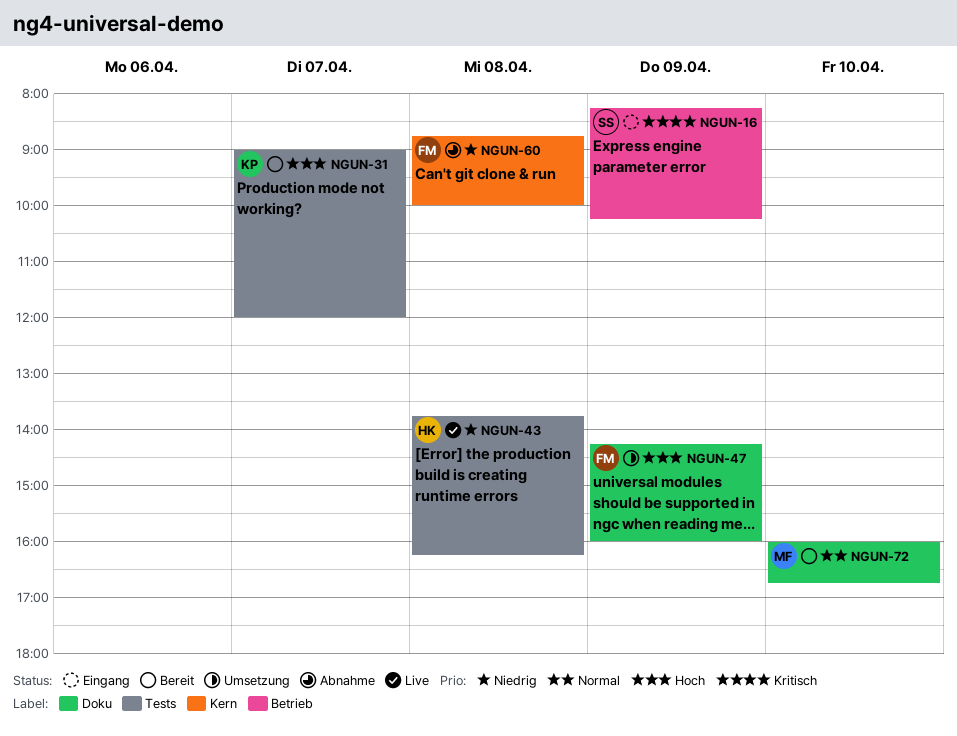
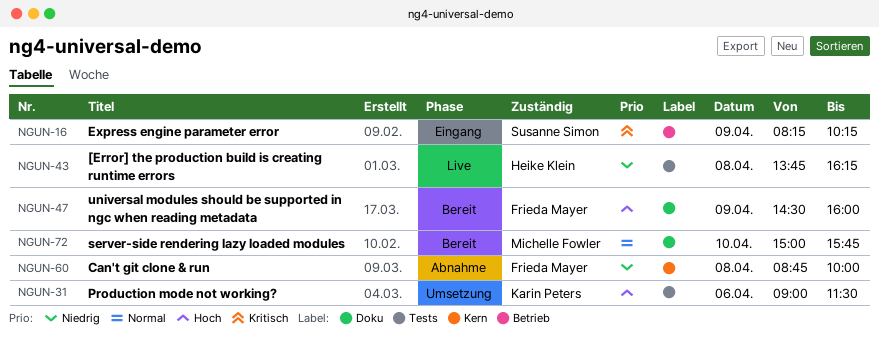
NGUN-31, status: Bereit -> Umsetzung
NGUN-31, day: Apr 7 -> Apr 6
NGUN-31, ends: 12:00 -> 11:30
NGUN-47, status: Umsetzung -> Bereit
NGUN-47, begins: 14:15 -> 14:30
NGUN-72, begins: 16:00 -> 15:00
NGUN-72, ends: 16:45 -> 15:45

